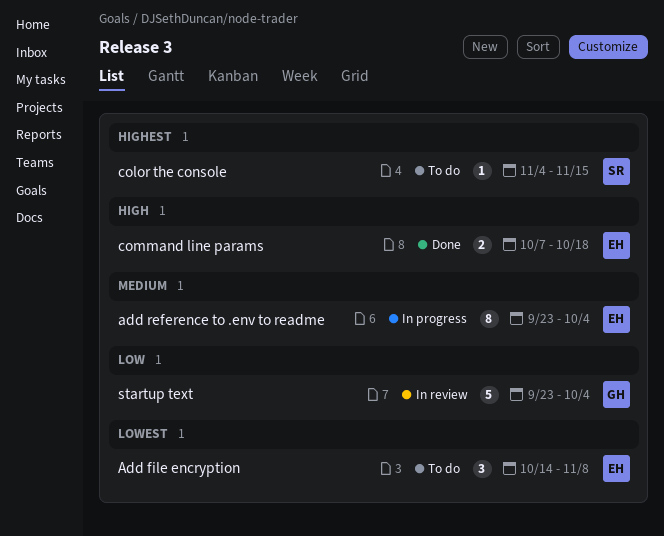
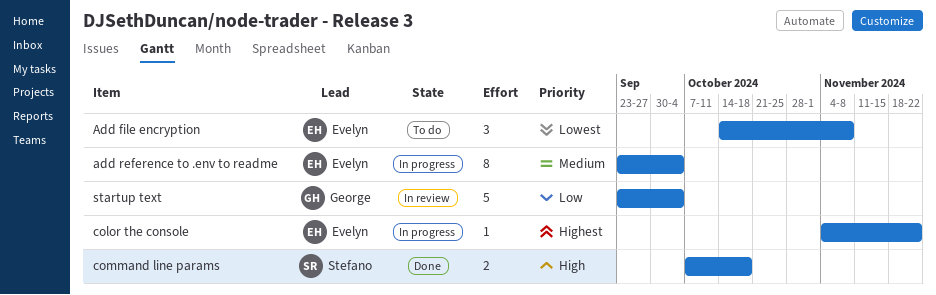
color the console, status: To do -> In progress
color the console, owner: Stefano -> Evelyn
color the console, due: Nov 15 -> Nov 22
command line params, owner: Evelyn -> Stefano

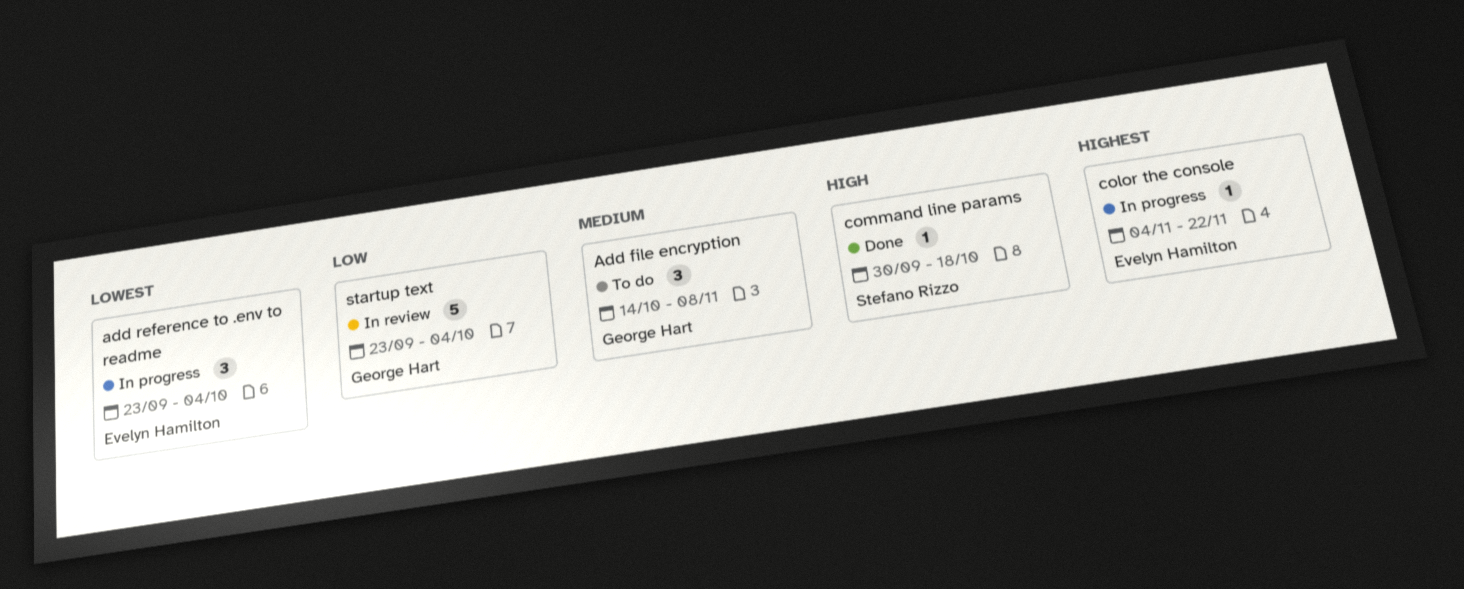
Add file encryption, owner: Evelyn Hamilton -> George Hart
Add file encryption, priority: Lowest -> Medium
add reference to .env to readme, priority: Medium -> Lowest
add reference to .env to readme, estimate: 8 -> 3
command line params, estimate: 2 -> 1
command line params, start: Oct 7 -> Sep 30

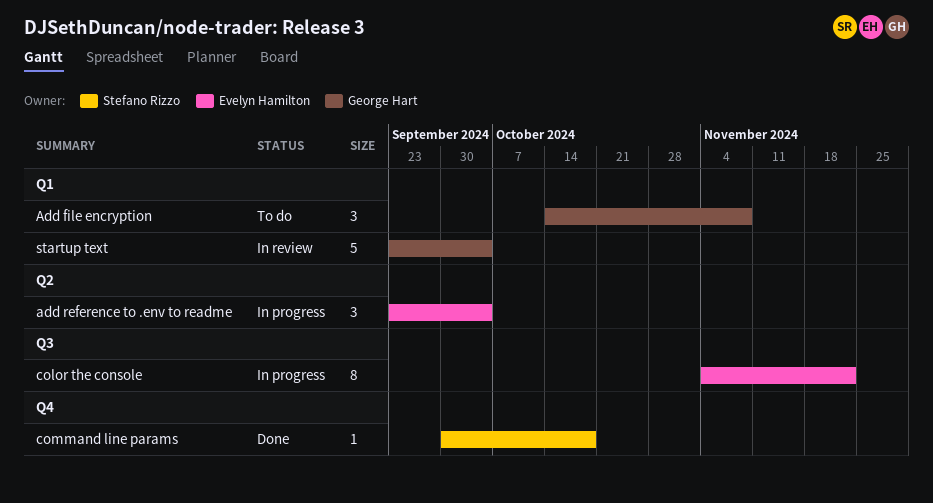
color the console, estimate: 1 -> 8

